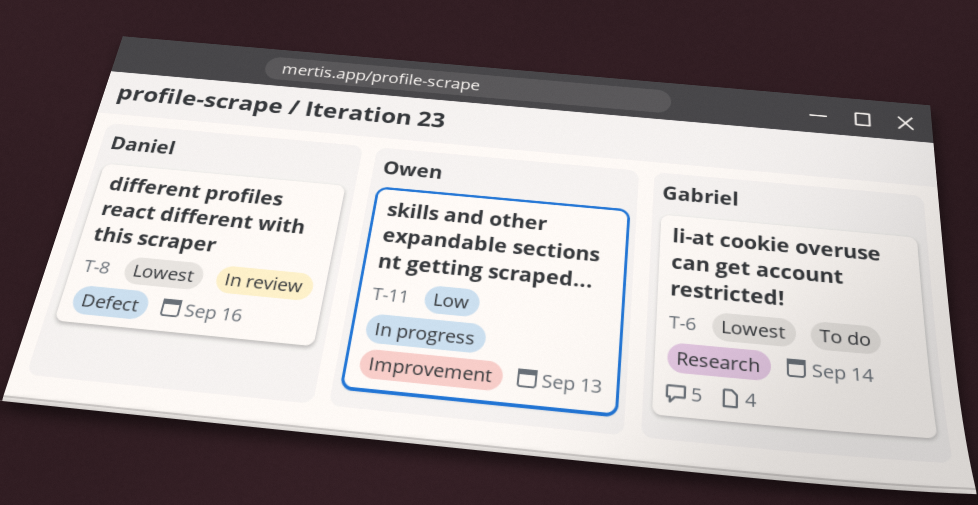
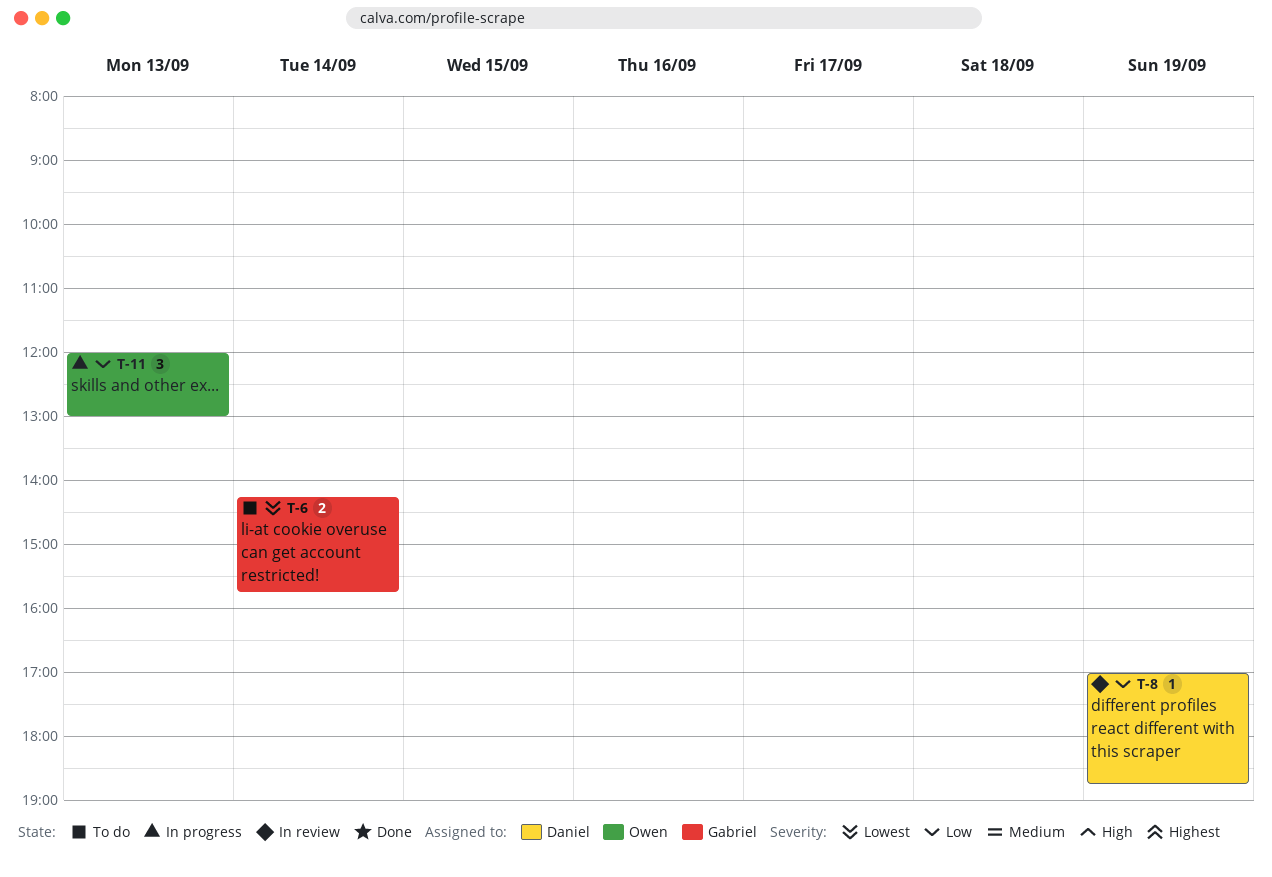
T-8, priority: Lowest -> Low
T-8, day: Sep 16 -> Sep 19

